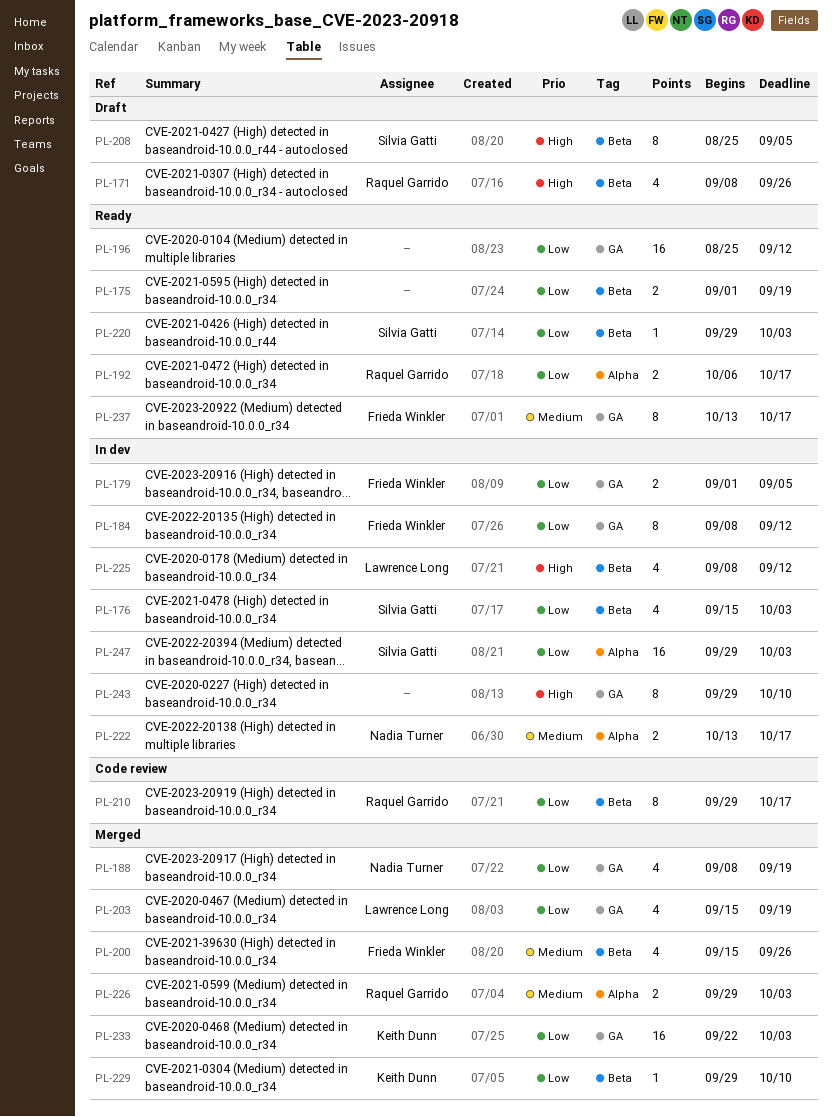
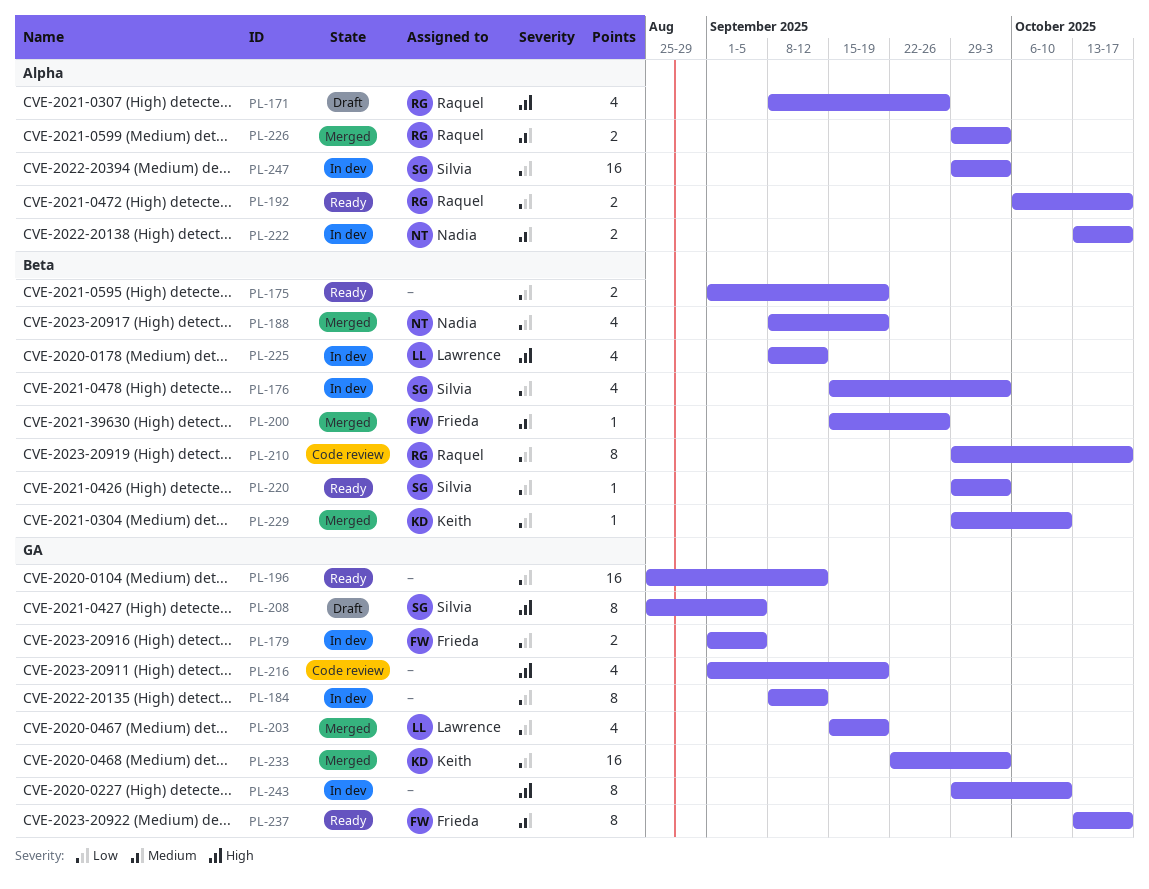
PL-171, label: Beta -> Alpha
PL-184, owner: Frieda Winkler -> none
PL-188, label: GA -> Beta
PL-200, estimate: 4 -> 1
PL-208, label: Beta -> GA
PL-216: none -> present

